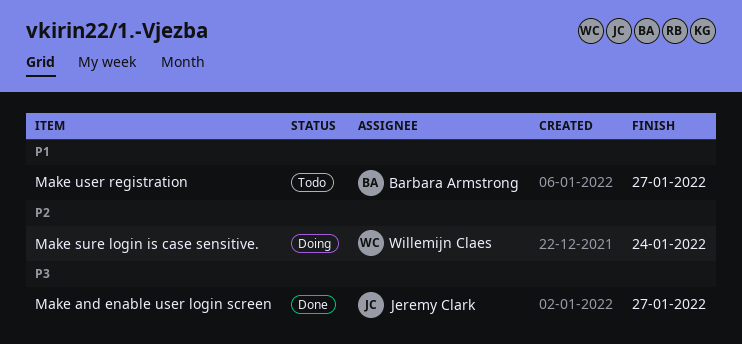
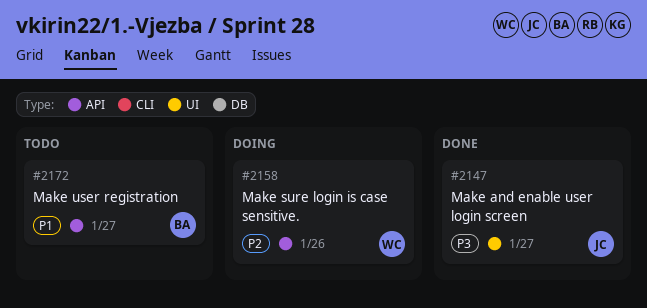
Make sure login is case sensitive., due: Jan 24 -> Jan 26

